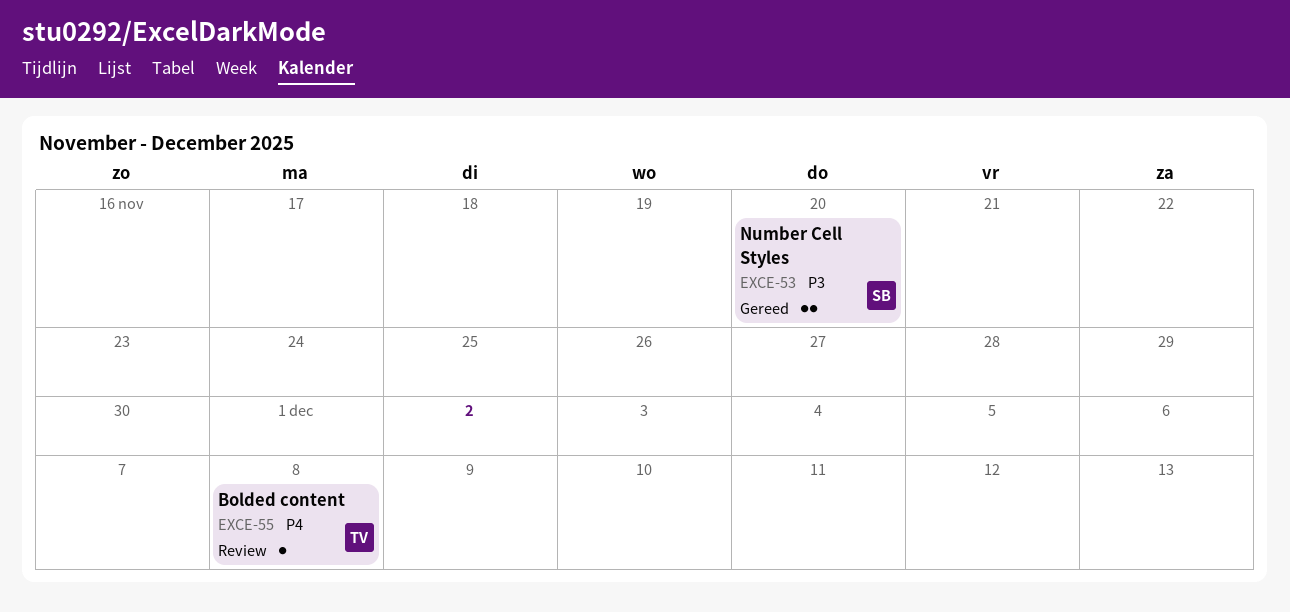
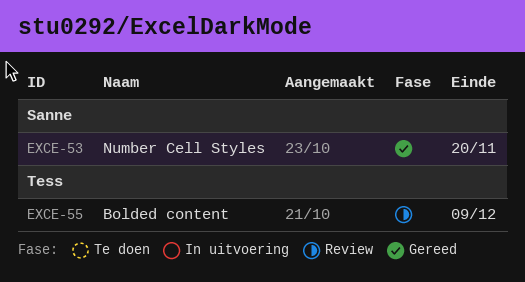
EXCE-55, due: Dec 8 -> Dec 9

